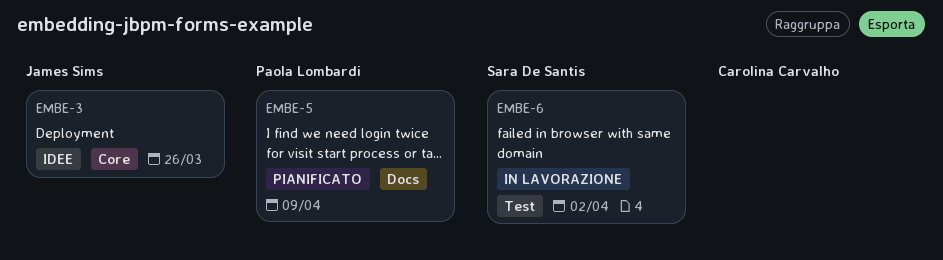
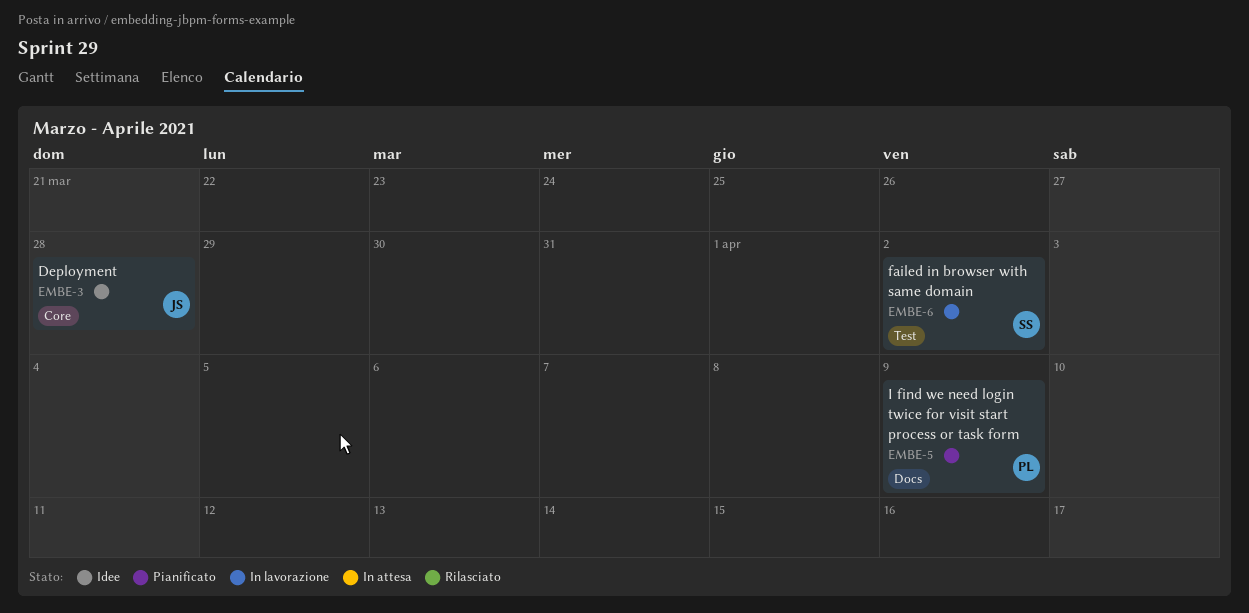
EMBE-3, due: Mar 26 -> Mar 28

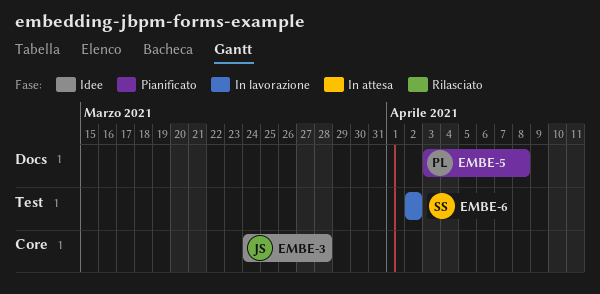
EMBE-5, due: Apr 9 -> Apr 8

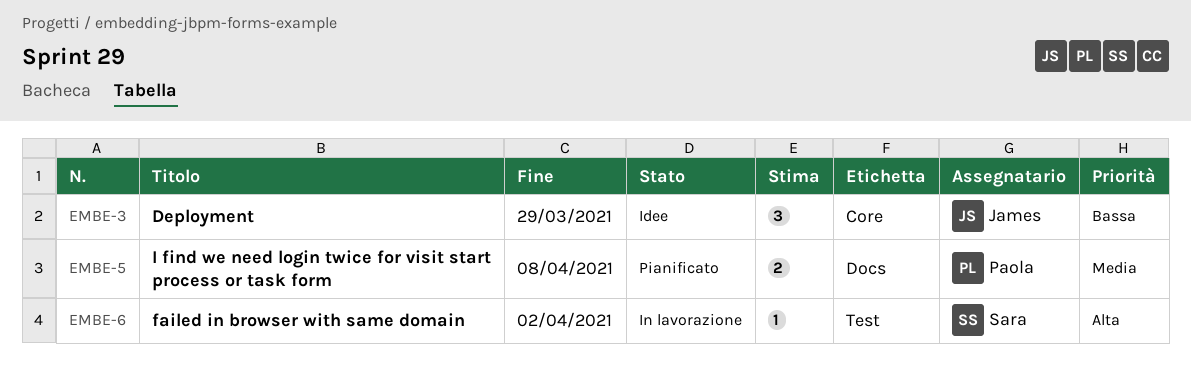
EMBE-3, due: Mar 28 -> Mar 29

